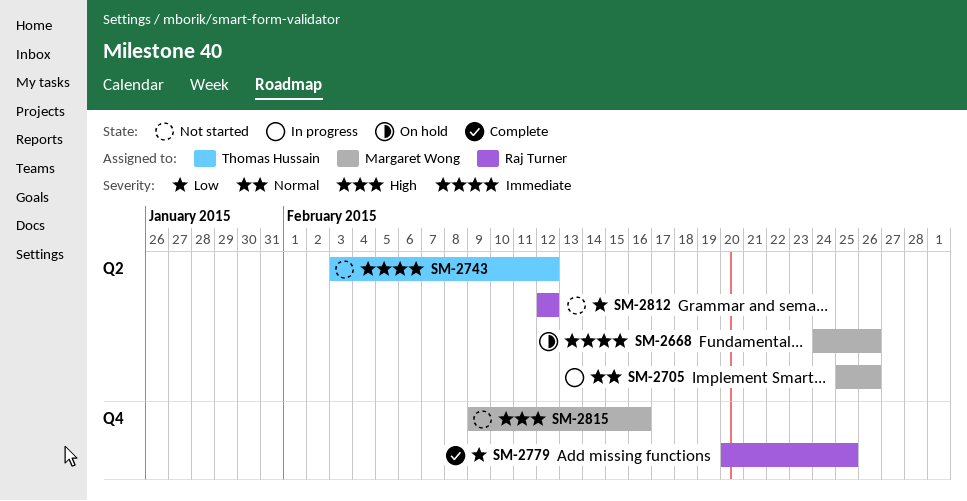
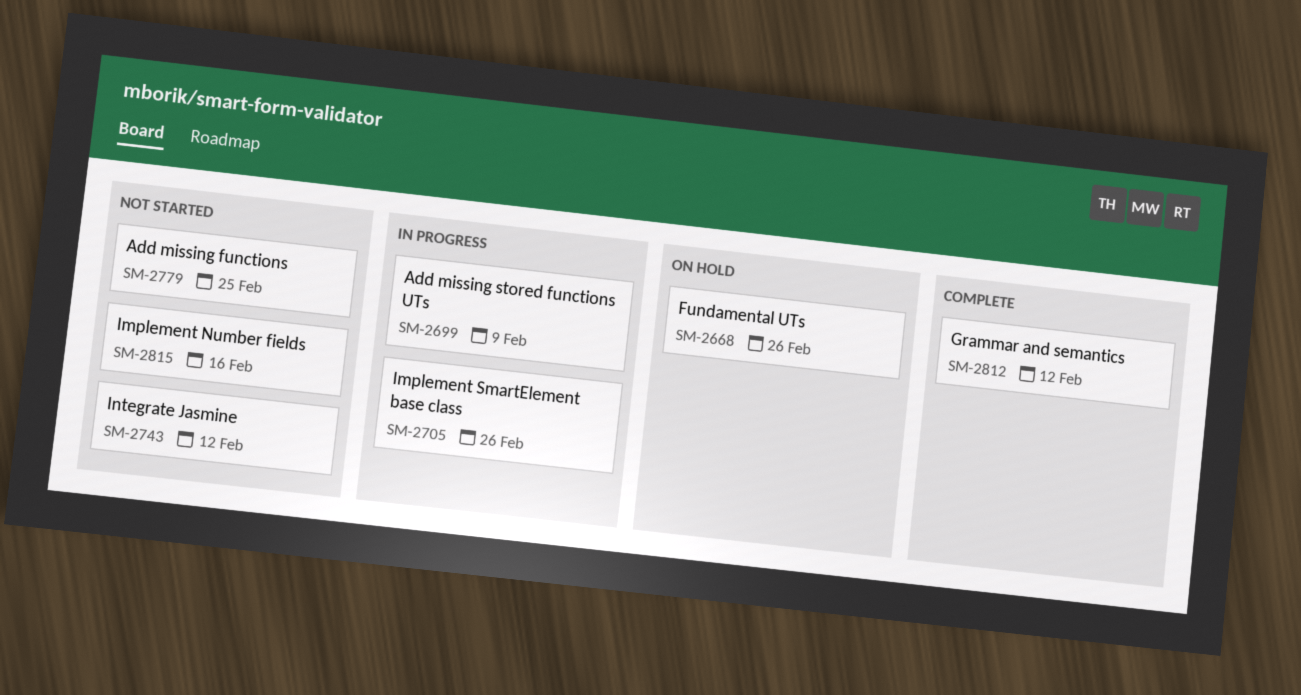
SM-2699: none -> present
SM-2779, status: Complete -> Not started
SM-2812, status: Not started -> Complete

